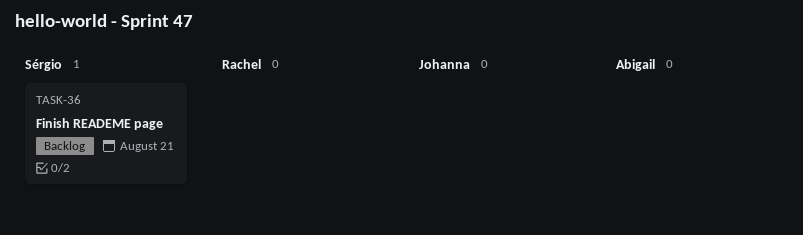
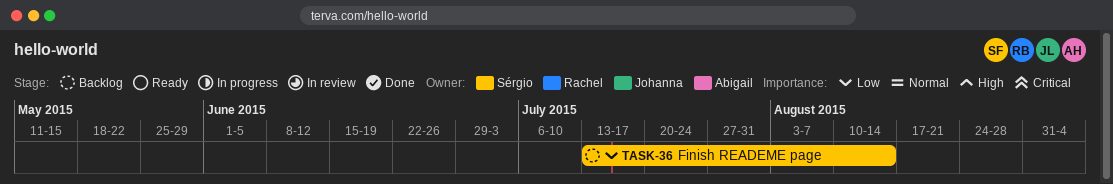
TASK-36, due: Aug 21 -> Aug 14

